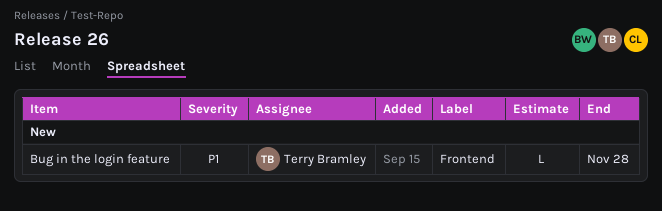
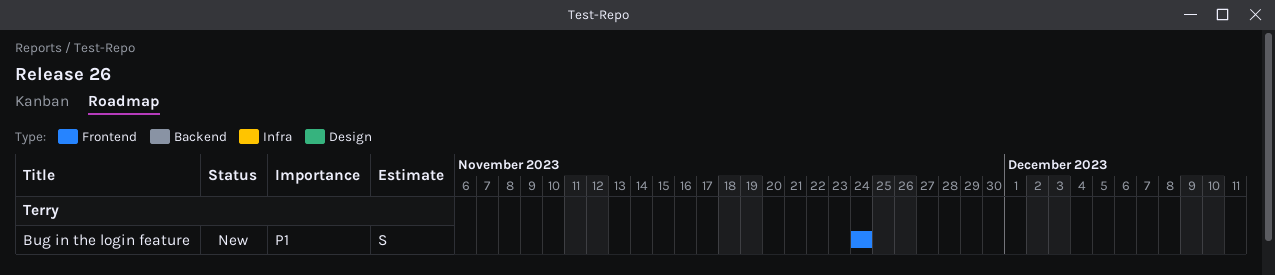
Bug in the login feature, estimate: L -> S
Bug in the login feature, due: Nov 28 -> Nov 24

